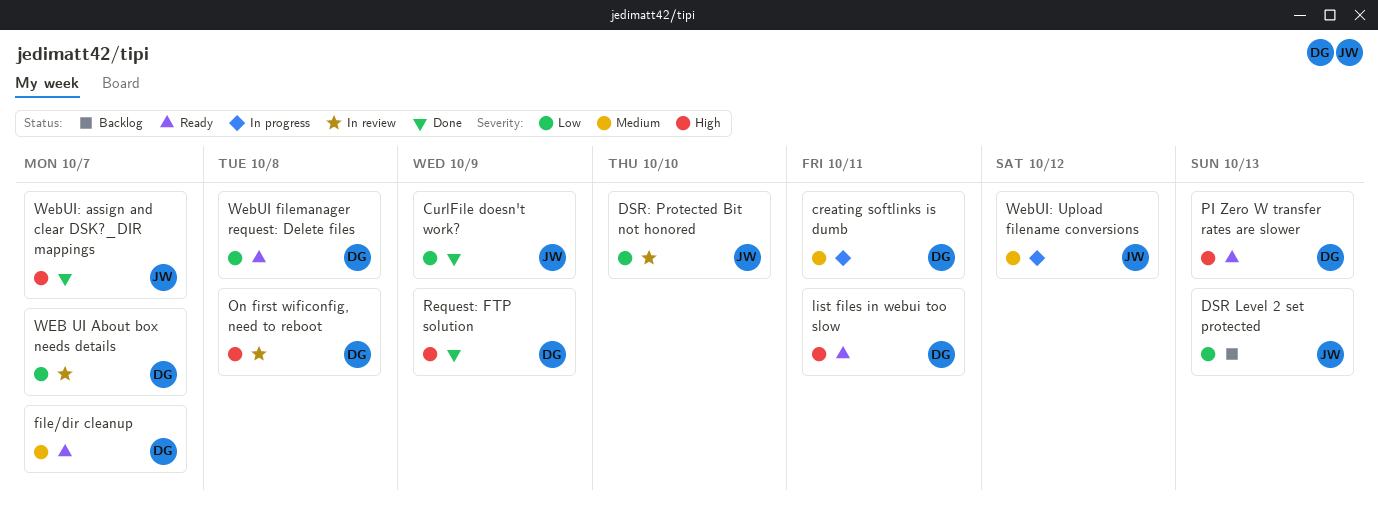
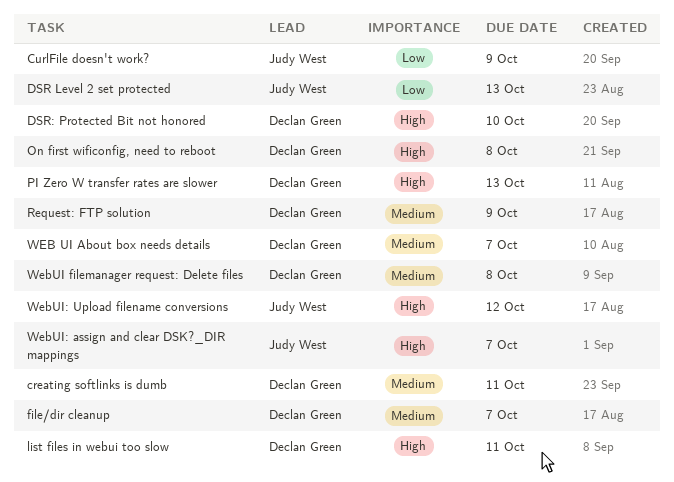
DSR: Protected Bit not honored, owner: Judy West -> Declan Green
DSR: Protected Bit not honored, priority: Low -> High
Request: FTP solution, priority: High -> Medium
WEB UI About box needs details, priority: Low -> Medium
WebUI filemanager request: Delete files, priority: Low -> Medium
WebUI: Upload filename conversions, priority: Medium -> High

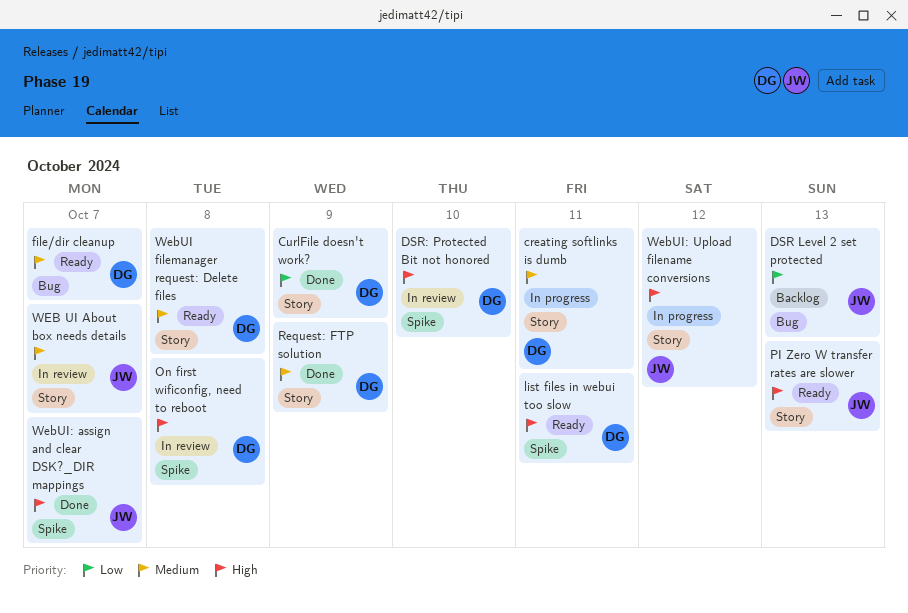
CurlFile doesn't work?, owner: Judy West -> Declan Green
PI Zero W transfer rates are slower, owner: Declan Green -> Judy West
WEB UI About box needs details, owner: Declan Green -> Judy West

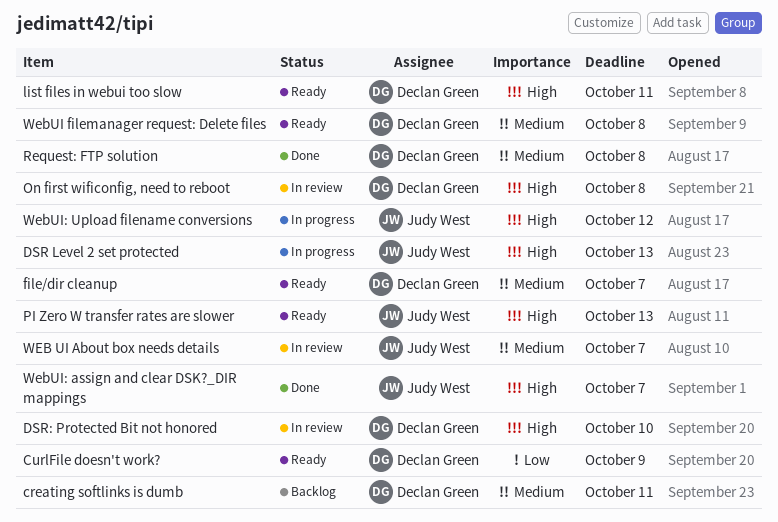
creating softlinks is dumb, status: In progress -> Backlog
CurlFile doesn't work?, status: Done -> Ready
DSR Level 2 set protected, status: Backlog -> In progress
DSR Level 2 set protected, priority: Low -> High
Request: FTP solution, due: Oct 9 -> Oct 8

